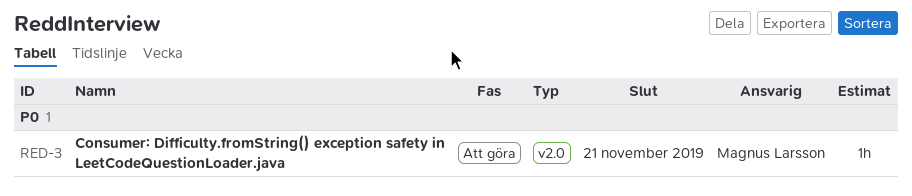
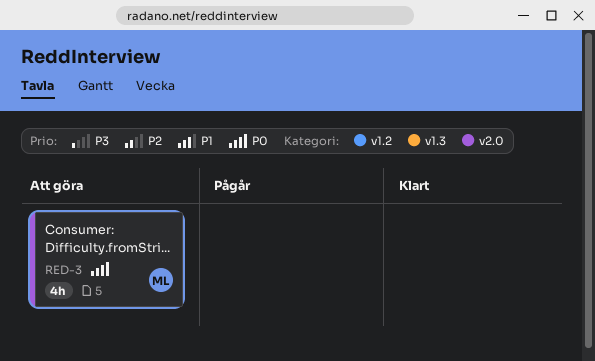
RED-3, estimate: 1h -> 4h

